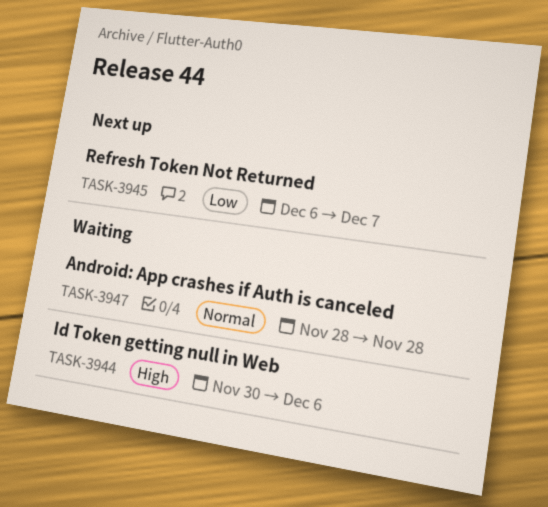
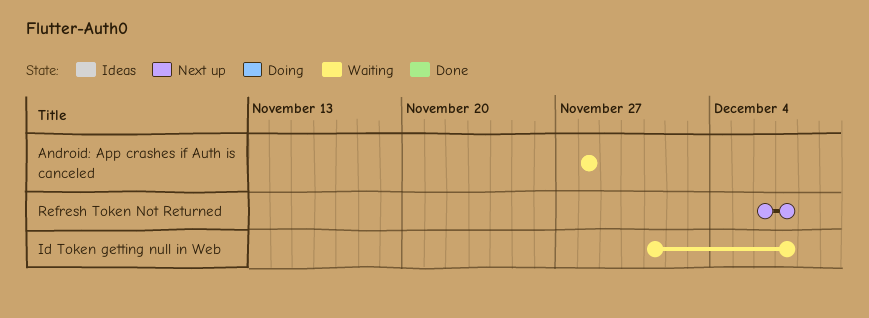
Id Token getting null in Web, start: Nov 30 -> Dec 1
Id Token getting null in Web, due: Dec 6 -> Dec 7

